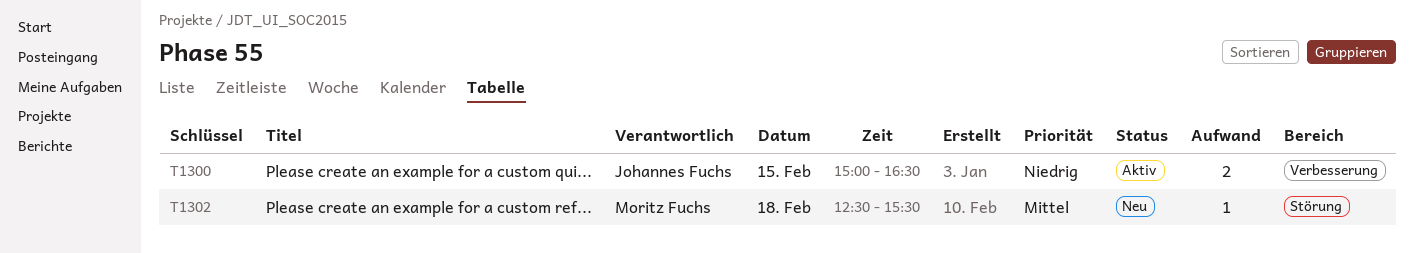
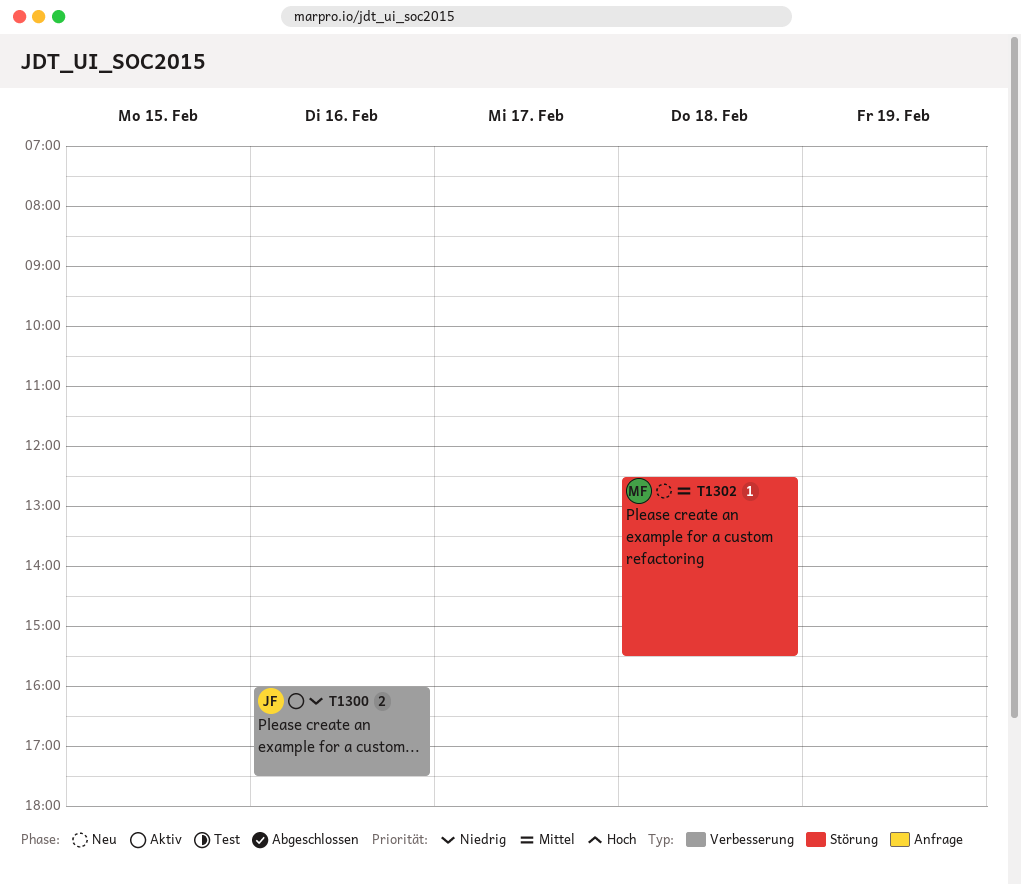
T1300, day: Feb 15 -> Feb 16
T1300, begins: 15:00 -> 16:00
T1300, ends: 16:30 -> 17:30

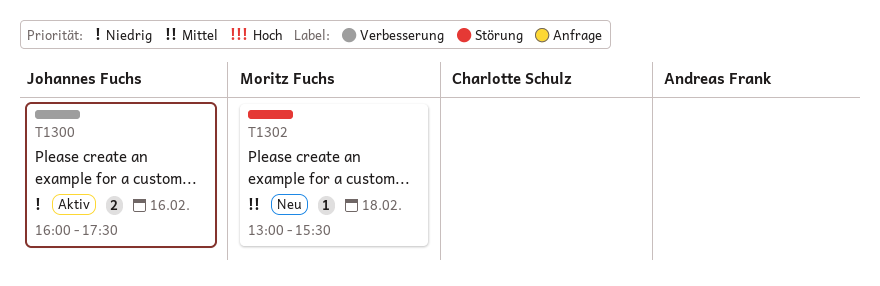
T1302, begins: 12:30 -> 13:00

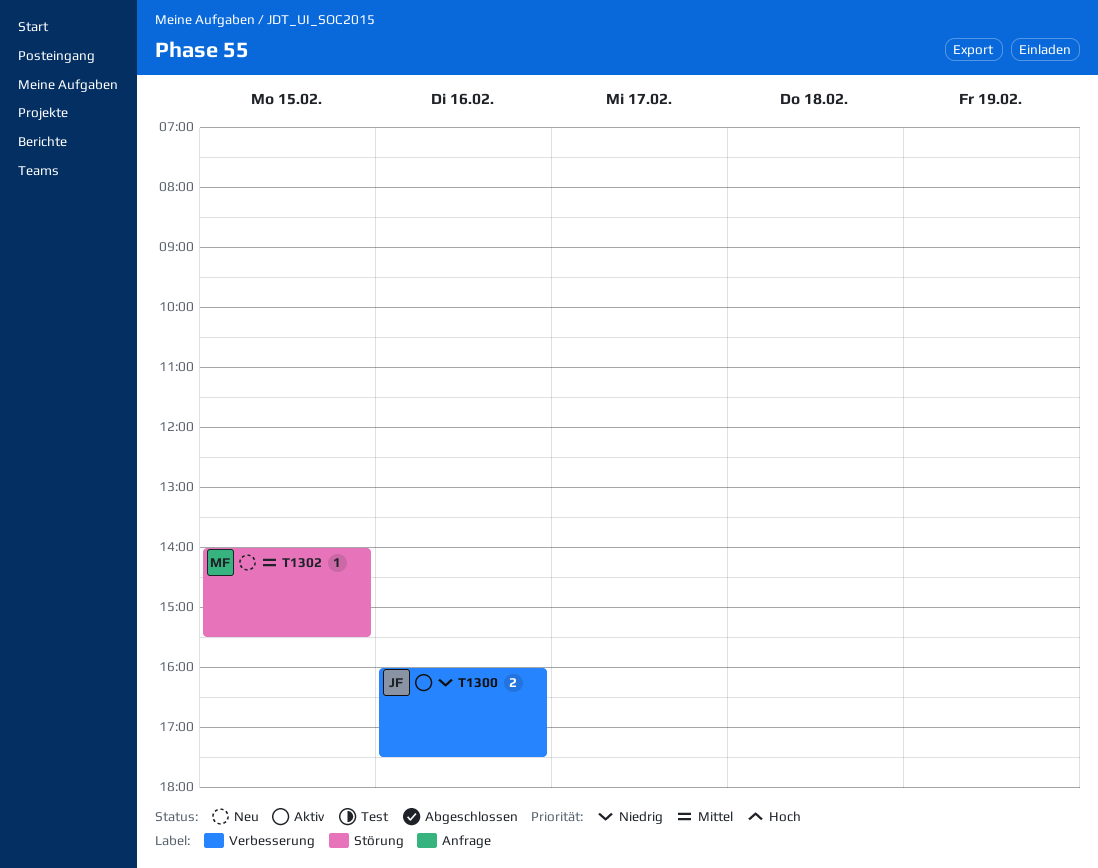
T1302, day: Feb 18 -> Feb 15
T1302, begins: 13:00 -> 14:00

